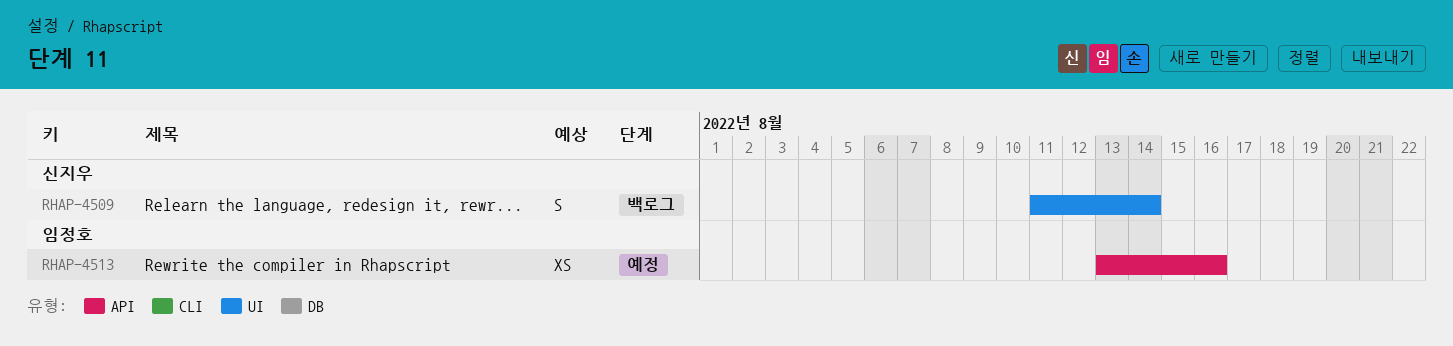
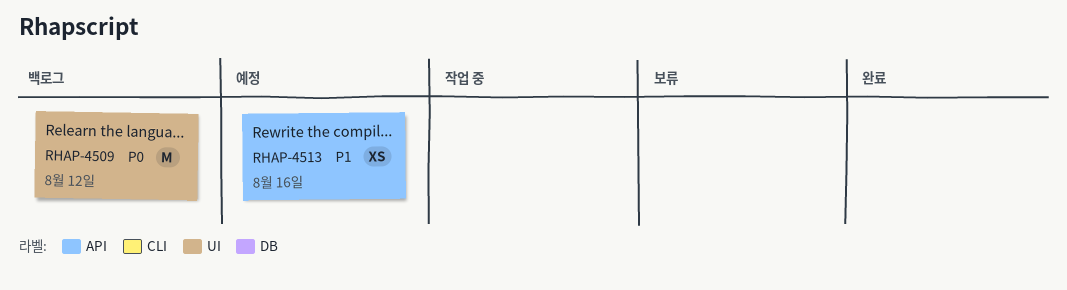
RHAP-4509, estimate: S -> M
RHAP-4509, due: Aug 14 -> Aug 12

